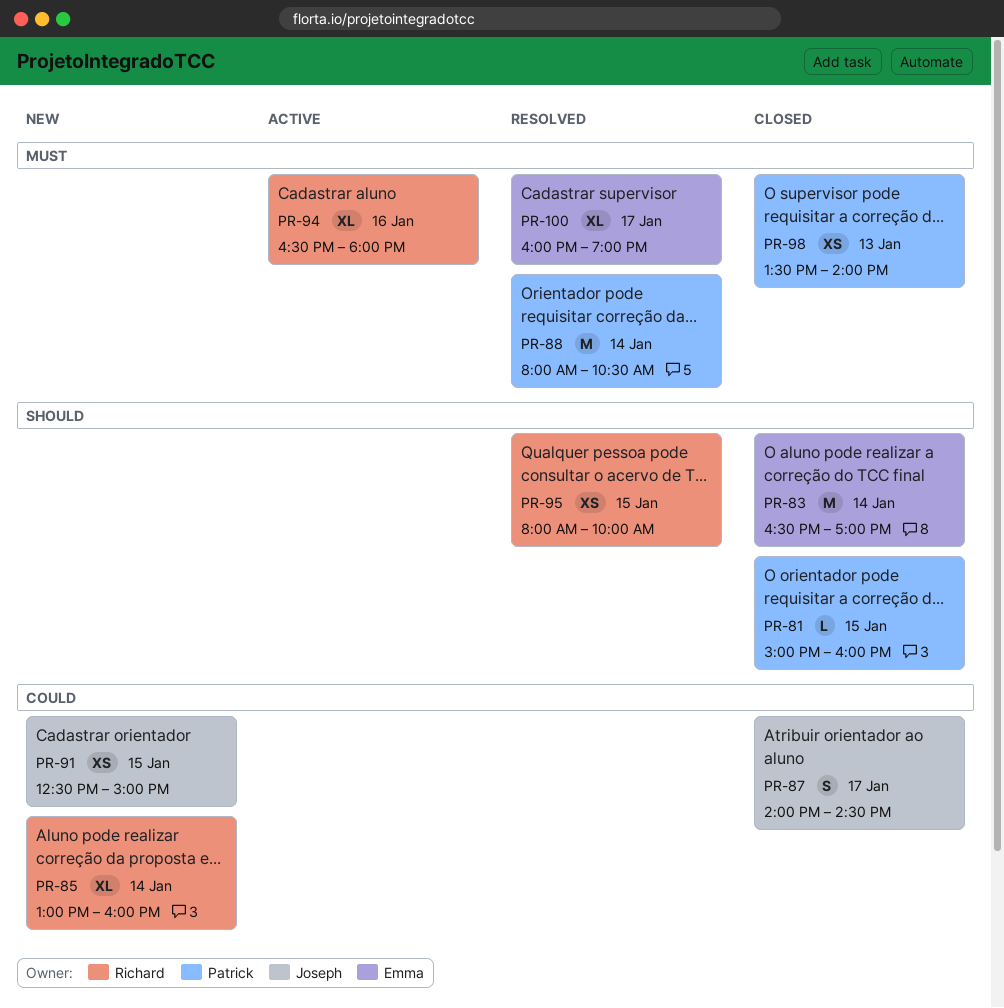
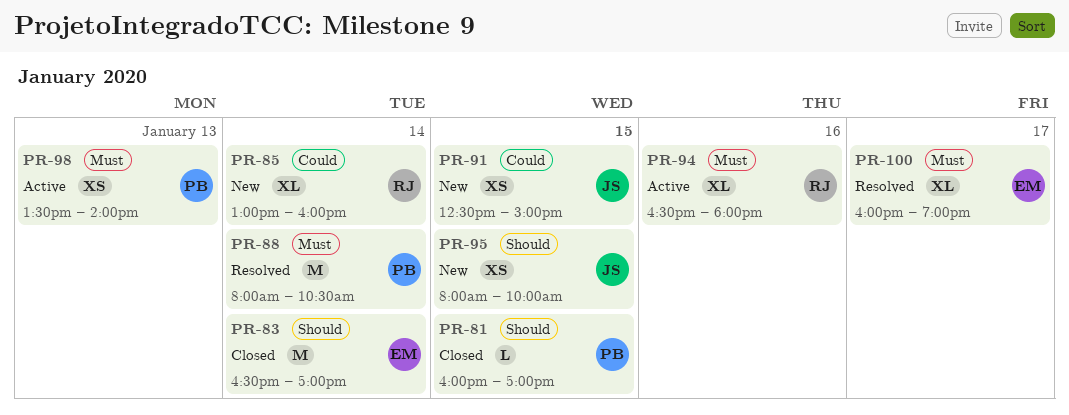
PR-81, begins: 15:00 -> 16:00
PR-81, ends: 16:00 -> 17:00
PR-87: present -> none
PR-95, status: Resolved -> New
PR-95, owner: Richard -> Joseph
PR-98, status: Closed -> Active

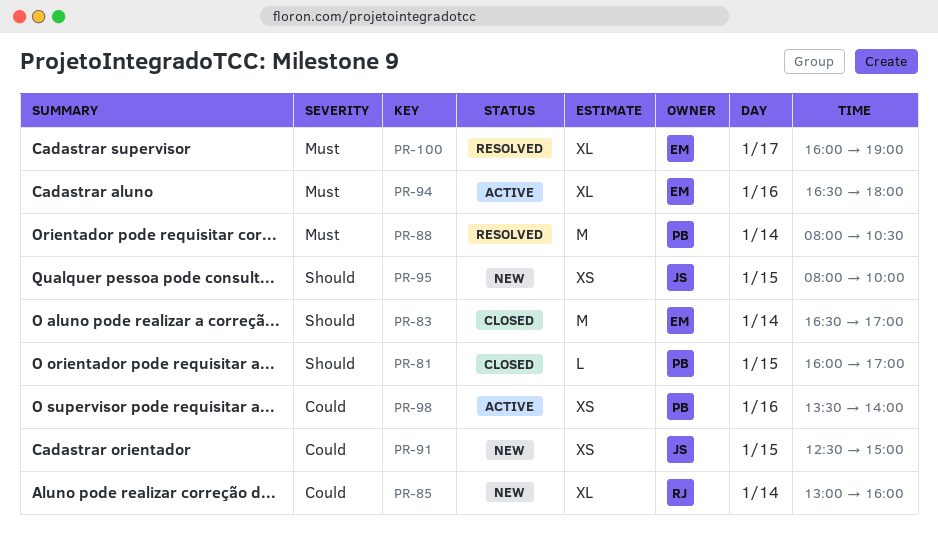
PR-94, owner: RJ -> EM
PR-98, priority: Must -> Could
PR-98, day: Jan 13 -> Jan 16

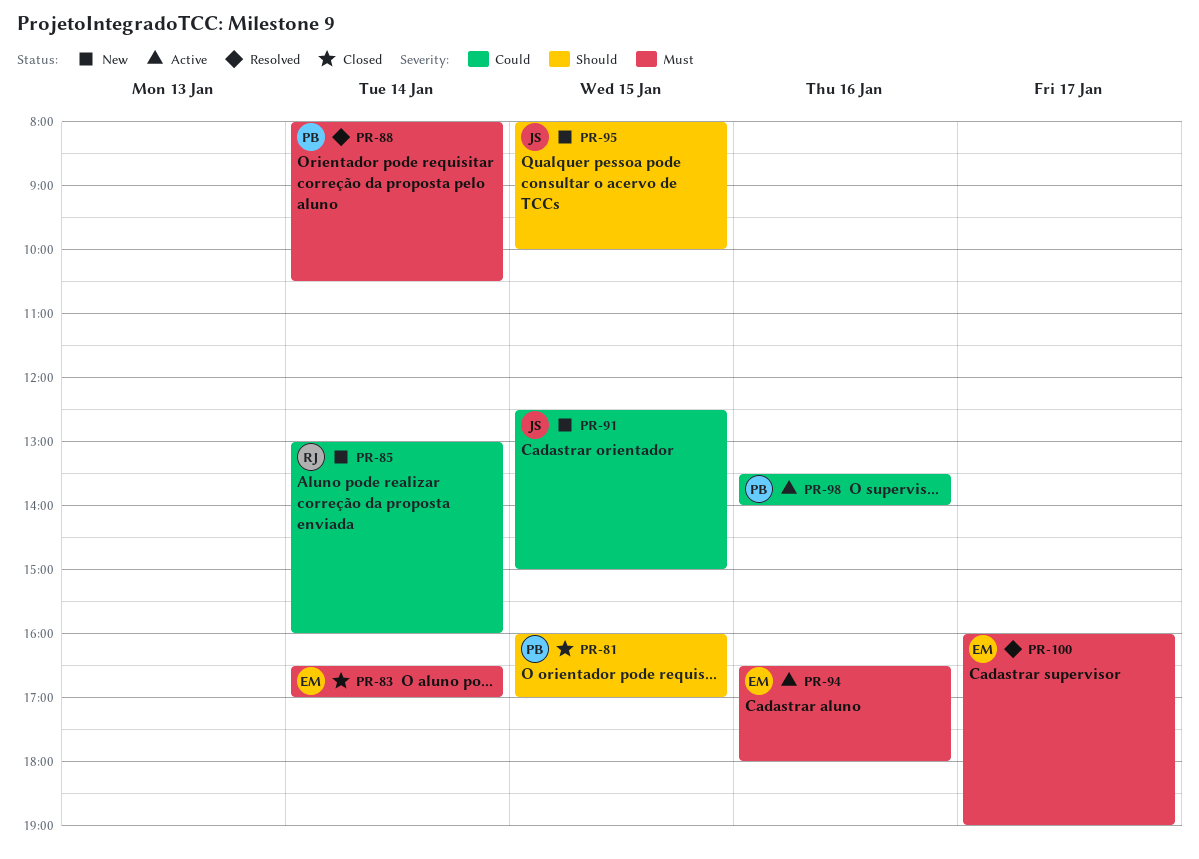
PR-83, priority: Should -> Must

